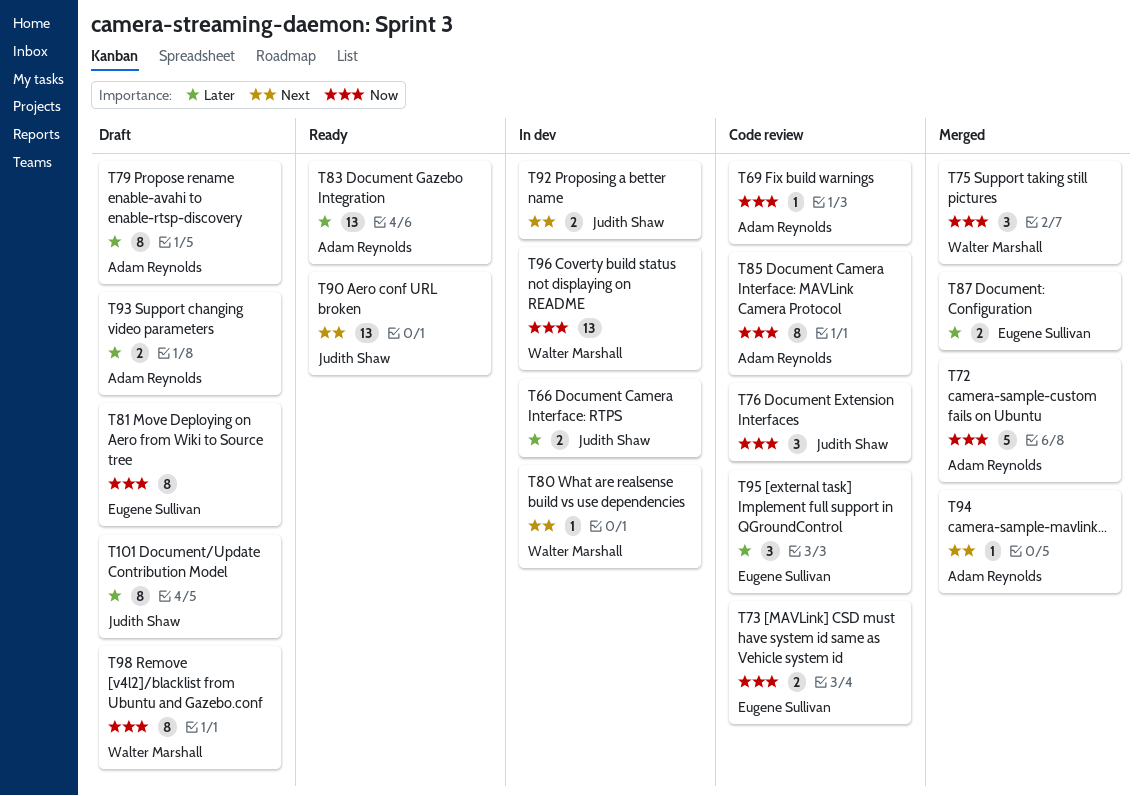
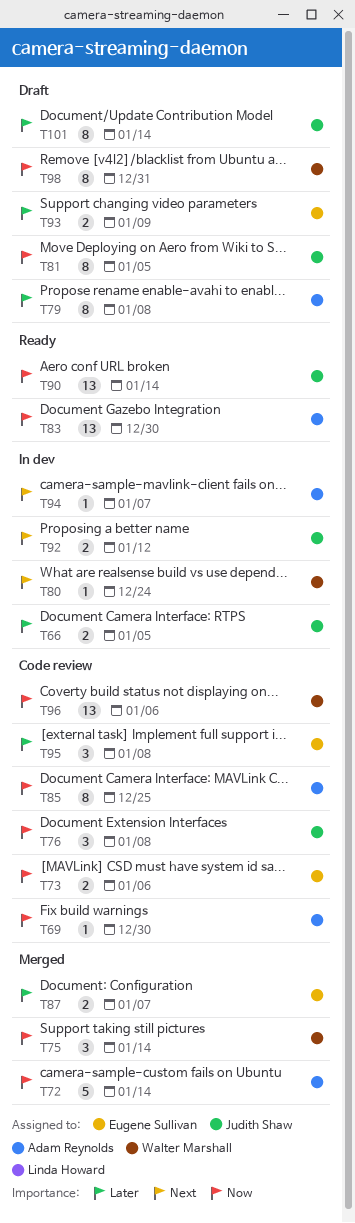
T81, owner: Eugene Sullivan -> Judith Shaw
T83, priority: Later -> Now
T90, priority: Next -> Now
T93, owner: Adam Reynolds -> Eugene Sullivan
T94, status: Merged -> In dev
T96, status: In dev -> Code review

